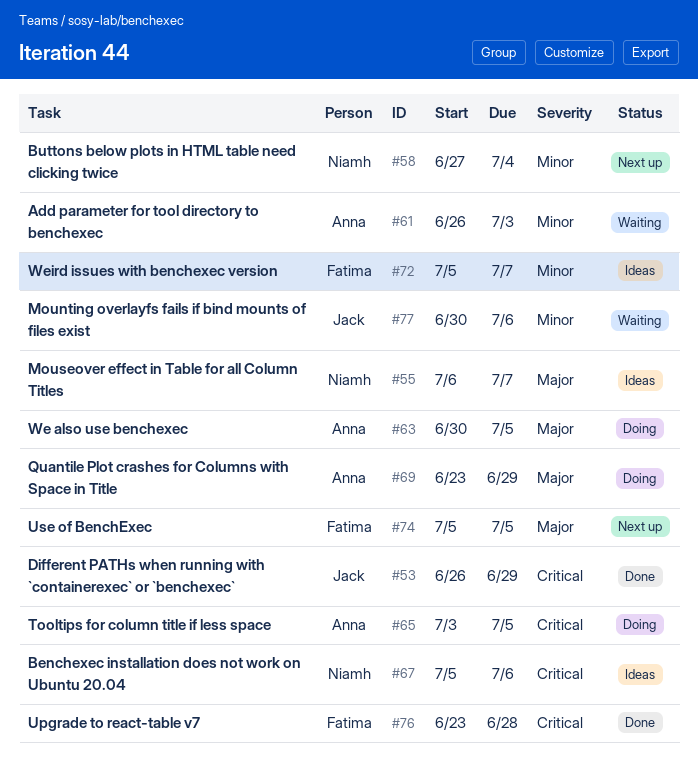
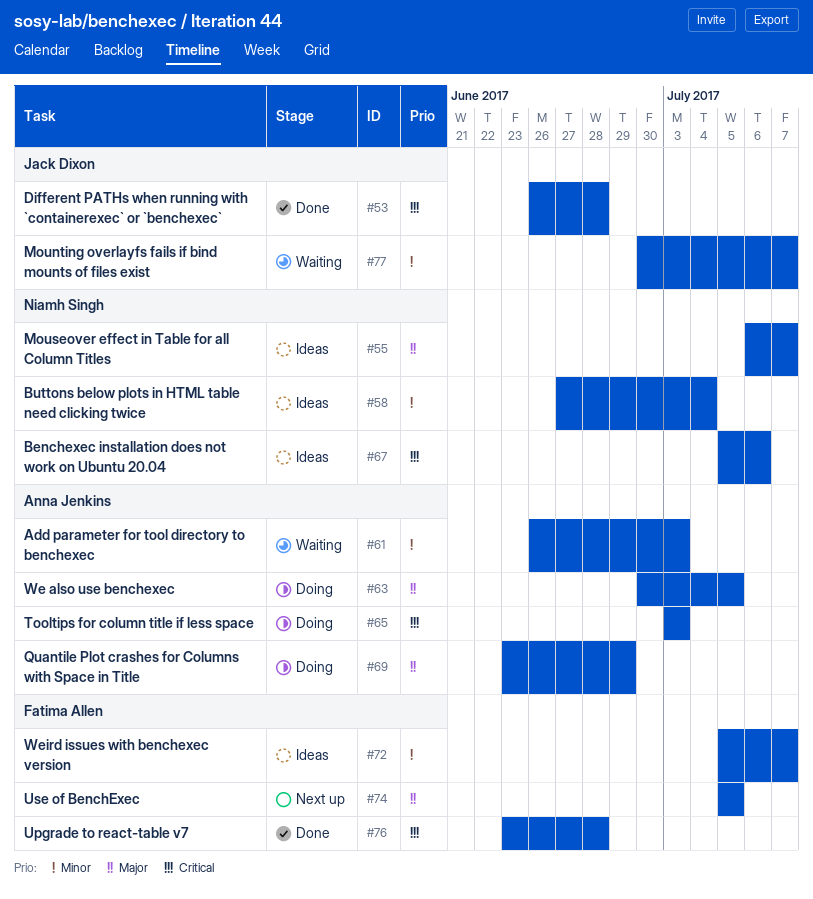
#53, due: Jun 29 -> Jun 28
#58, status: Next up -> Ideas
#65, due: Jul 5 -> Jul 3
#77, due: Jul 6 -> Jul 7

